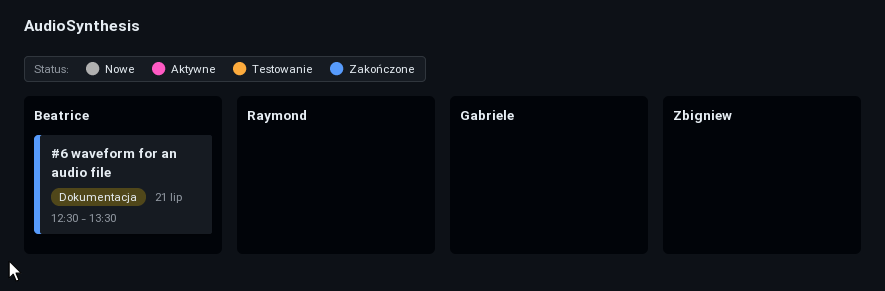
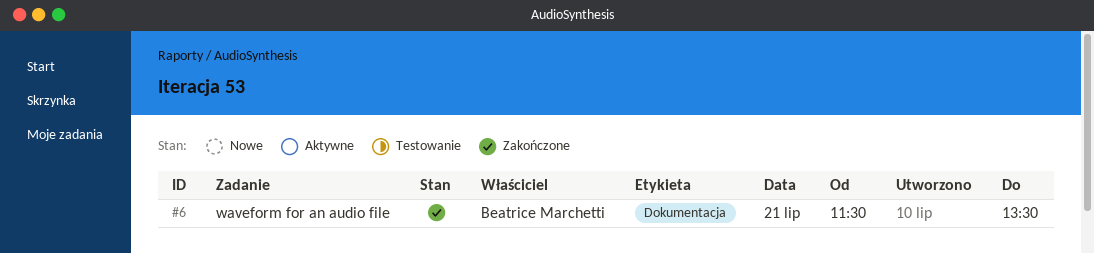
#6, begins: 12:30 -> 11:30

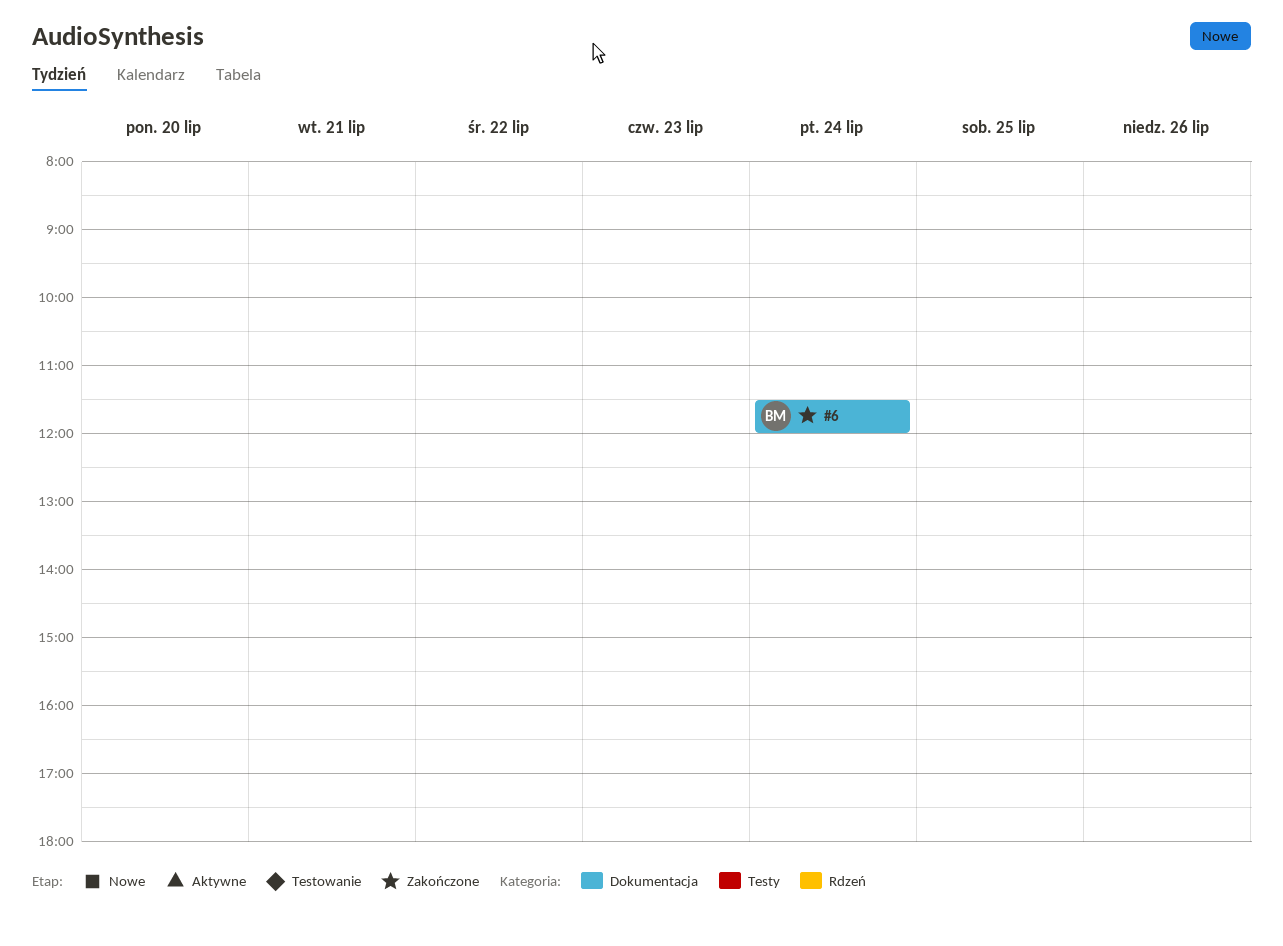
#6, day: Jul 21 -> Jul 24
#6, ends: 13:30 -> 12:00

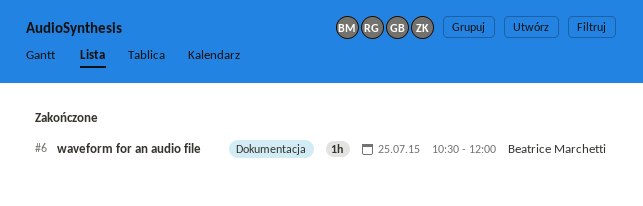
#6, day: Jul 24 -> Jul 25
#6, begins: 11:30 -> 10:30

